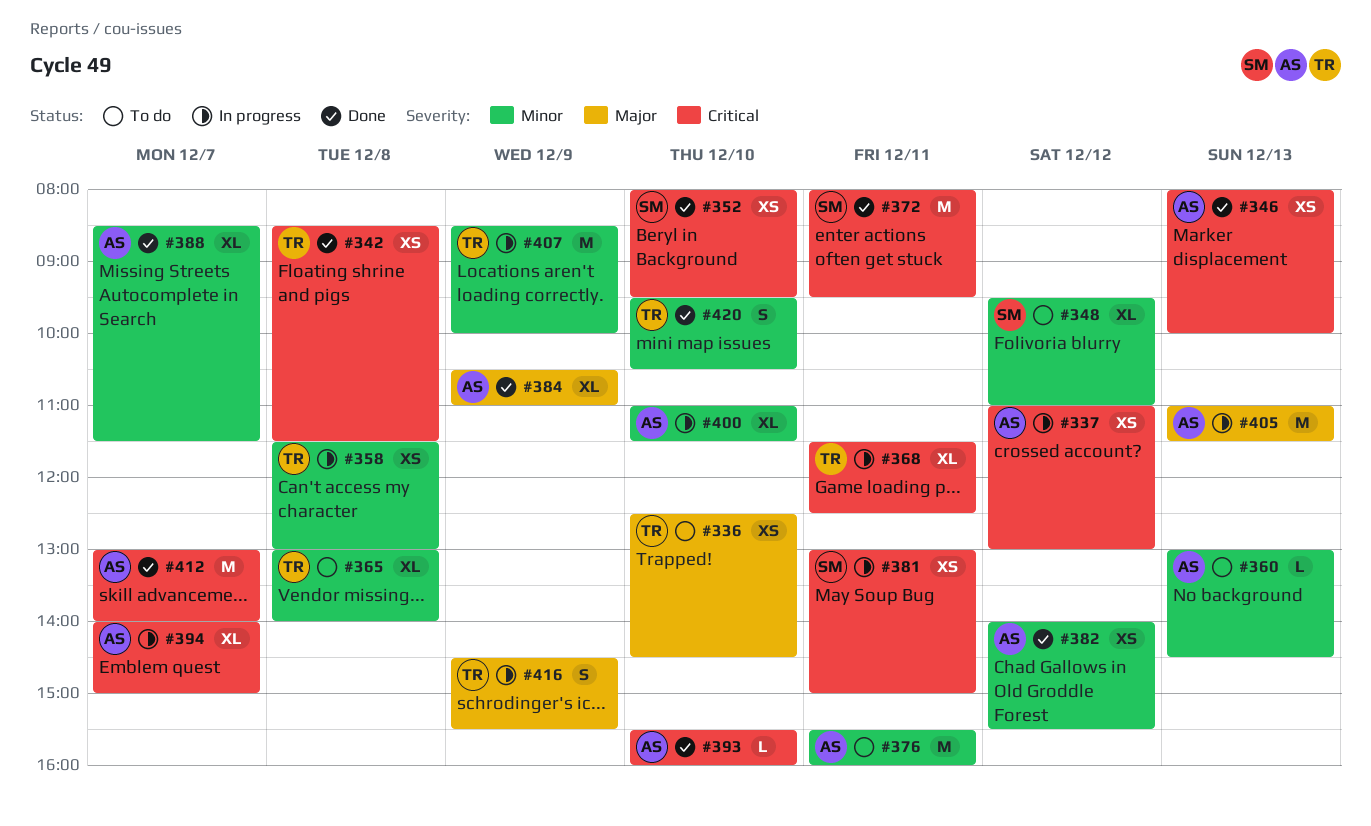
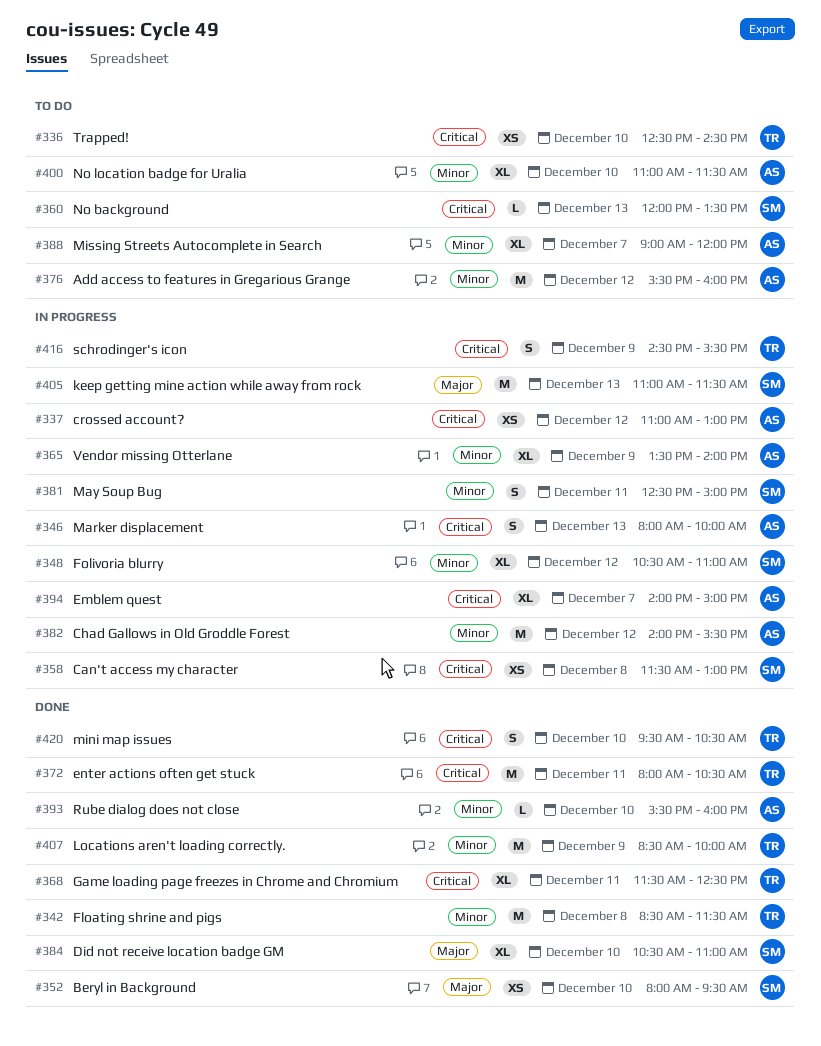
#336, priority: Major -> Critical
#342, priority: Critical -> Minor
#342, estimate: XS -> M
#346, status: Done -> In progress
#346, estimate: XS -> S
#348, status: To do -> In progress
#348, begins: 09:30 -> 10:30
#352, priority: Critical -> Major
#358, owner: TR -> SM
#358, priority: Minor -> Critical
#360, owner: AS -> SM
#360, priority: Minor -> Critical
#360, begins: 13:00 -> 12:00
#360, ends: 14:30 -> 13:30
#365, status: To do -> In progress
#365, owner: TR -> AS
#365, day: Dec 8 -> Dec 9
#365, begins: 13:00 -> 13:30
#368, status: In progress -> Done
#372, owner: SM -> TR
#372, ends: 09:30 -> 10:30
#376, day: Dec 11 -> Dec 12
#381, priority: Critical -> Minor
#381, estimate: XS -> S
#381, begins: 13:00 -> 12:30
#382, status: Done -> In progress
#382, estimate: XS -> M
#384, owner: AS -> SM
#384, day: Dec 9 -> Dec 10
#388, status: Done -> To do
#388, begins: 08:30 -> 09:00
#388, ends: 11:30 -> 12:00
#393, priority: Critical -> Minor
#400, status: In progress -> To do
#405, owner: AS -> SM
#407, status: In progress -> Done
#412: present -> none
#416, priority: Major -> Critical
#420, priority: Minor -> Critical

